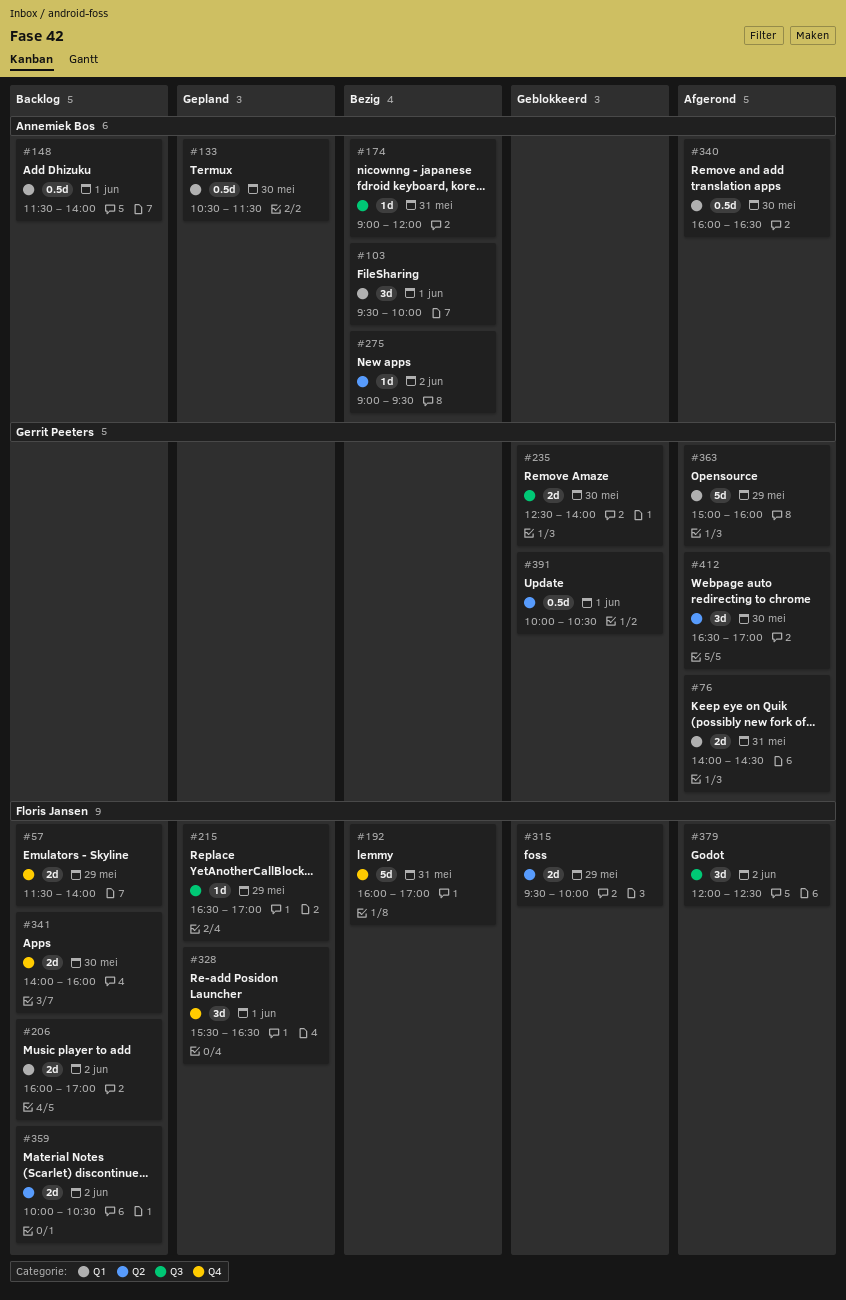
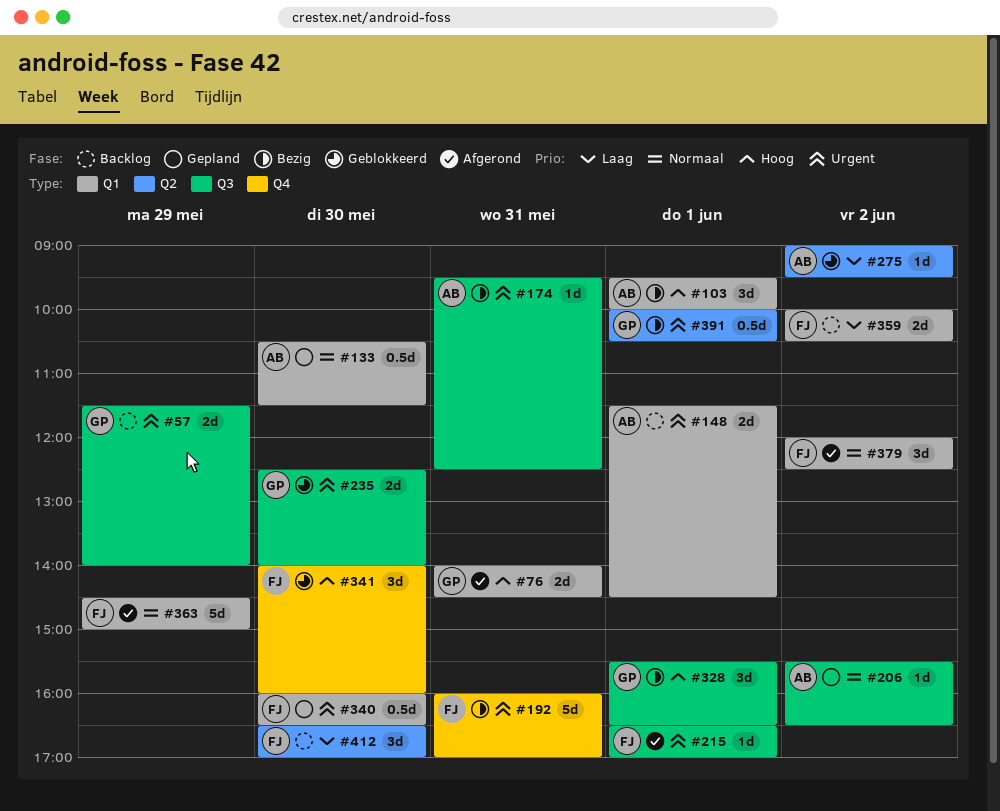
#57, owner: Floris Jansen -> Gerrit Peeters
#57, label: Q4 -> Q3
#148, estimate: 0.5d -> 2d
#148, ends: 14:00 -> 14:30
#174, begins: 09:00 -> 09:30
#174, ends: 12:00 -> 12:30
#206, status: Backlog -> Gepland
#206, owner: Floris Jansen -> Annemiek Bos
#206, label: Q1 -> Q3
#206, estimate: 2d -> 1d
#206, begins: 16:00 -> 15:30
#206, ends: 17:00 -> 16:30
#215, status: Gepland -> Afgerond
#215, day: May 29 -> Jun 1
#275, status: Bezig -> Geblokkeerd
#315: present -> none
#328, status: Gepland -> Bezig
#328, owner: Floris Jansen -> Gerrit Peeters
#328, label: Q4 -> Q3
#340, status: Afgerond -> Gepland
#340, owner: Annemiek Bos -> Floris Jansen
#341, status: Backlog -> Geblokkeerd
#341, estimate: 2d -> 3d
#359, label: Q2 -> Q1
#363, owner: Gerrit Peeters -> Floris Jansen
#363, begins: 15:00 -> 14:30
#363, ends: 16:00 -> 15:00
#379, label: Q3 -> Q1
#391, status: Geblokkeerd -> Bezig
#412, status: Afgerond -> Backlog
#412, owner: Gerrit Peeters -> Floris Jansen

